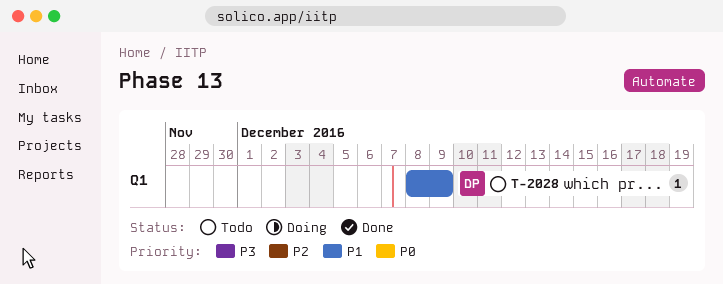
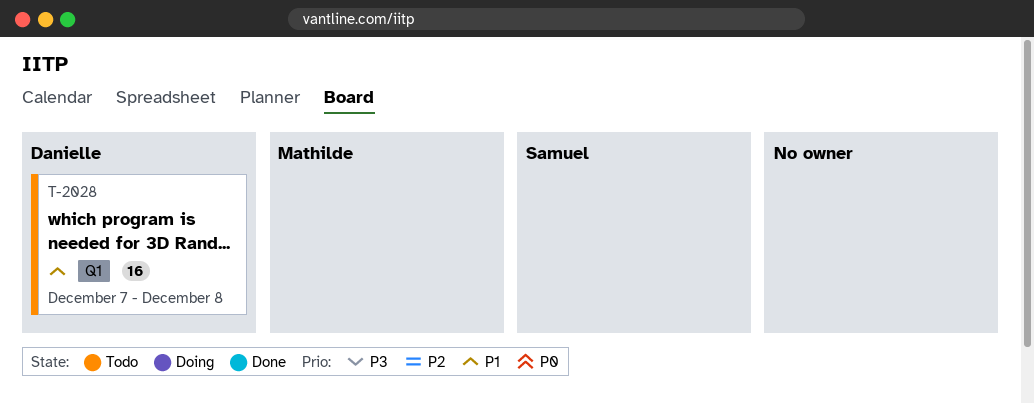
T-2028, estimate: 1 -> 16
T-2028, start: Dec 8 -> Dec 7
T-2028, due: Dec 9 -> Dec 8

